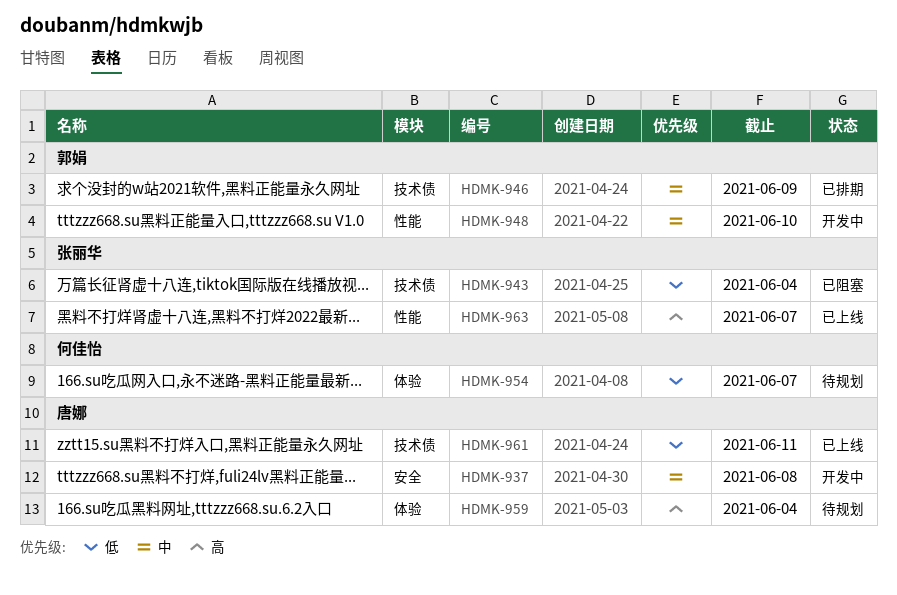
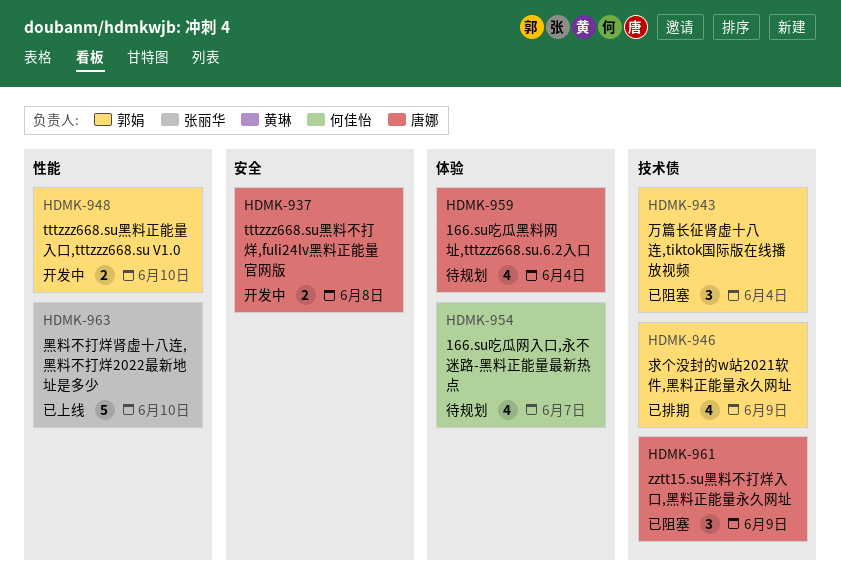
HDMK-943, owner: 张丽华 -> 郭娟
HDMK-961, status: 已上线 -> 已阻塞
HDMK-961, due: Jun 11 -> Jun 9
HDMK-963, due: Jun 7 -> Jun 10

